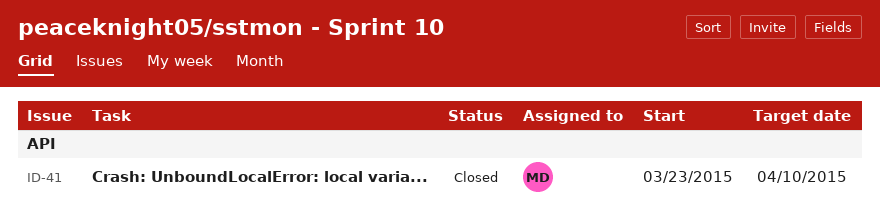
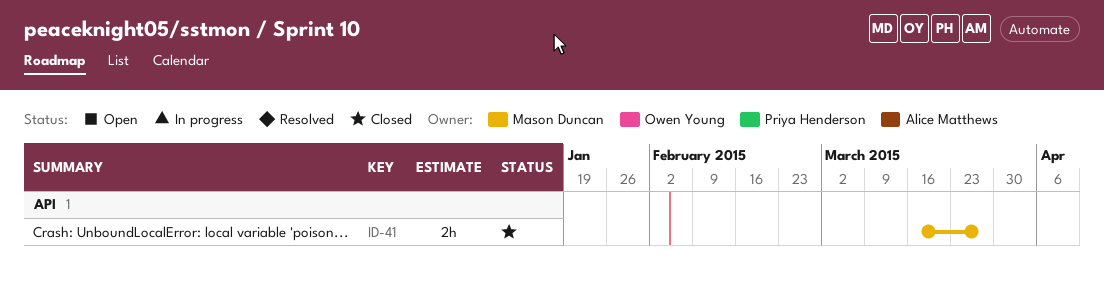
ID-41, start: Mar 23 -> Mar 16
ID-41, due: Apr 10 -> Mar 27

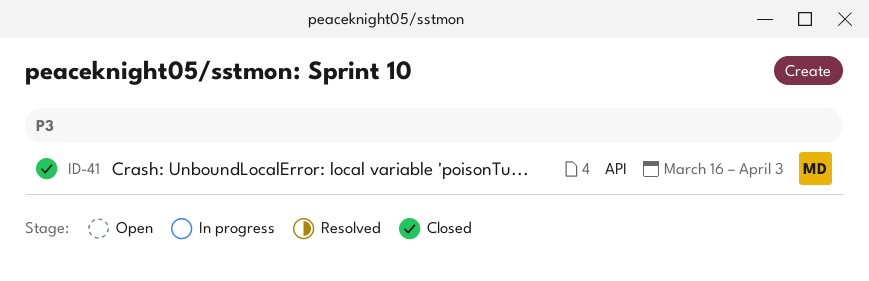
ID-41, due: Mar 27 -> Apr 3

